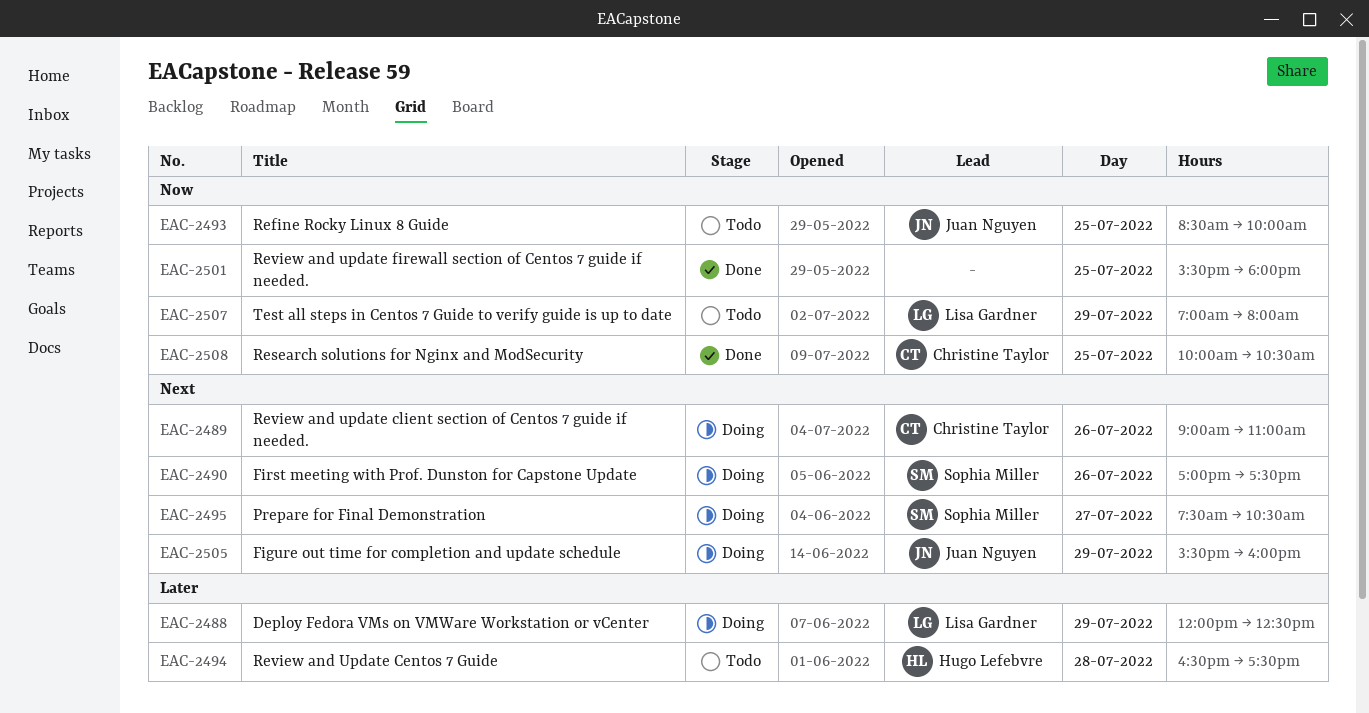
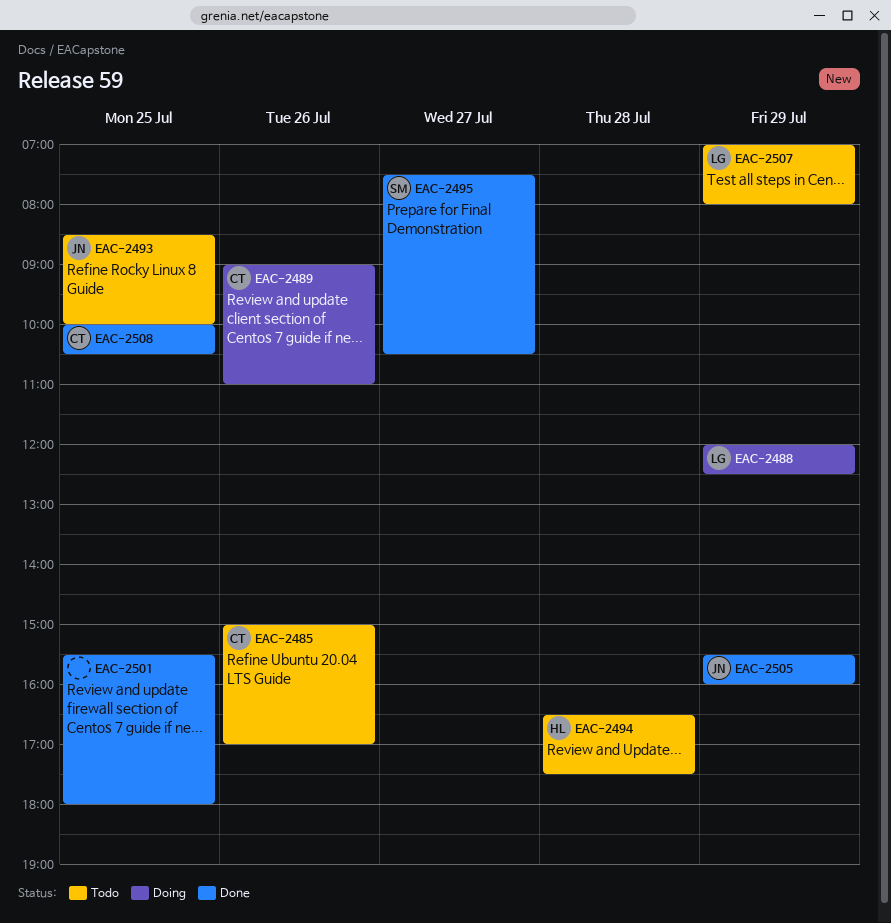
EAC-2485: none -> present
EAC-2490: present -> none
EAC-2495, status: Doing -> Done
EAC-2505, status: Doing -> Done

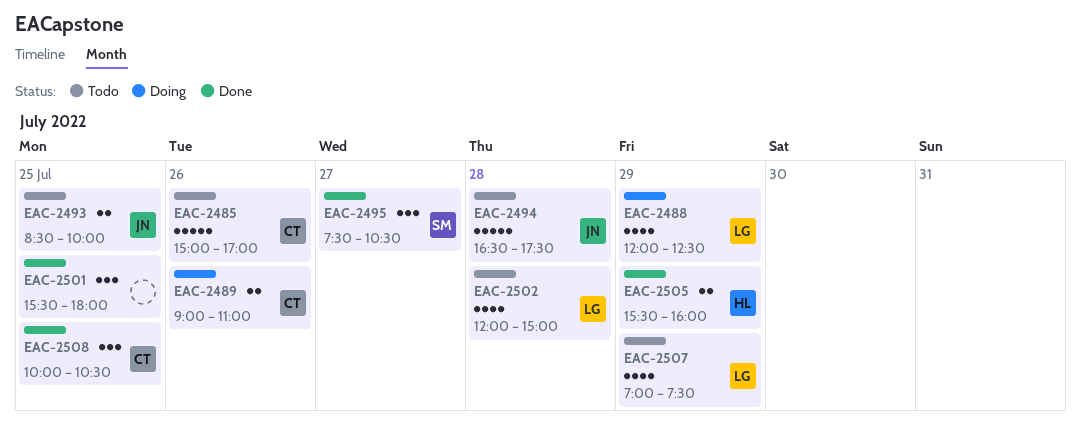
EAC-2494, owner: HL -> JN
EAC-2502: none -> present
EAC-2505, owner: JN -> HL
EAC-2507, ends: 08:00 -> 07:30

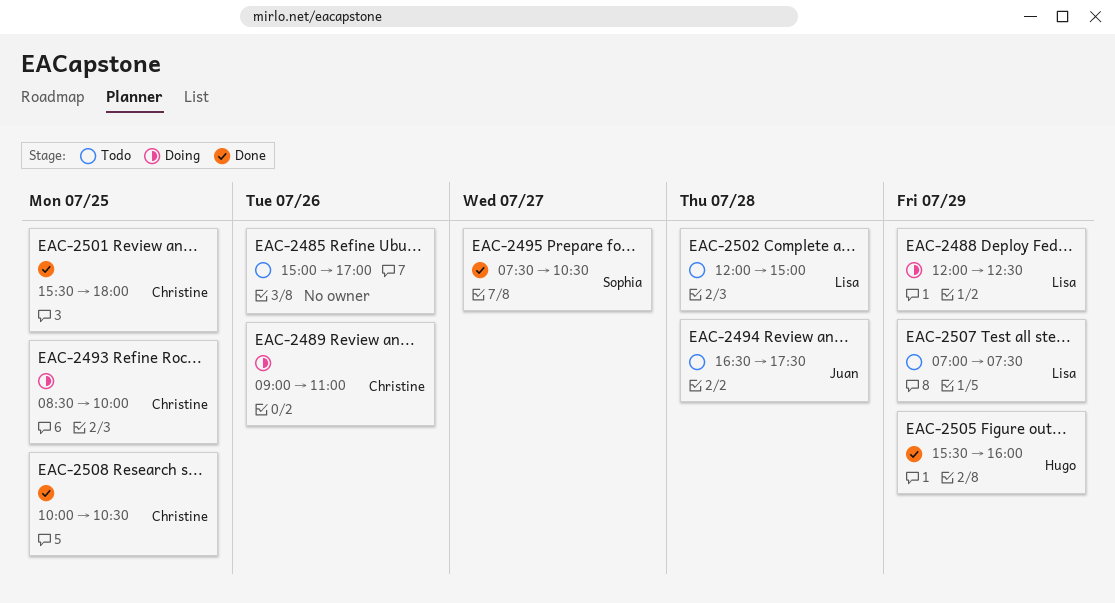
EAC-2485, owner: Christine -> none
EAC-2493, status: Todo -> Doing
EAC-2493, owner: Juan -> Christine
EAC-2501, owner: none -> Christine

